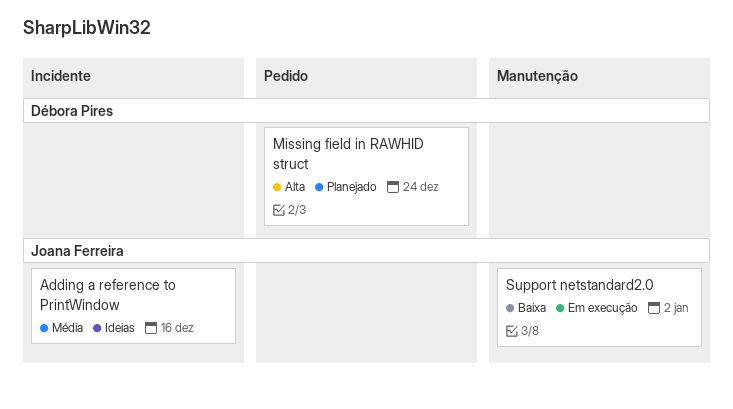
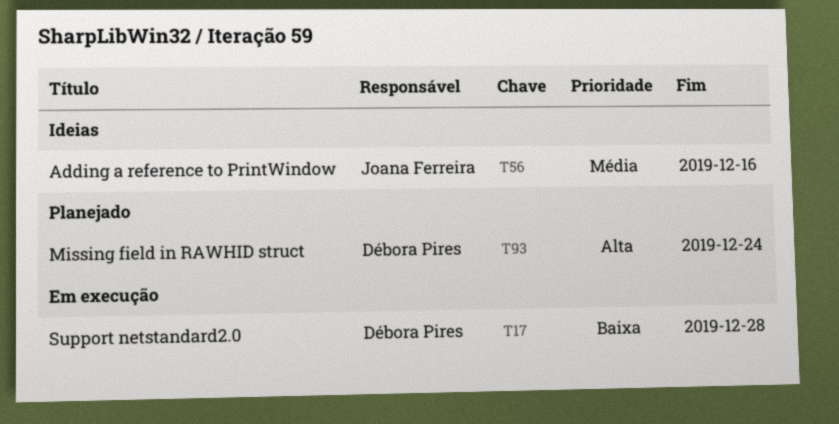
Support netstandard2.0, owner: Joana Ferreira -> Débora Pires
Support netstandard2.0, due: Jan 2 -> Dec 28

